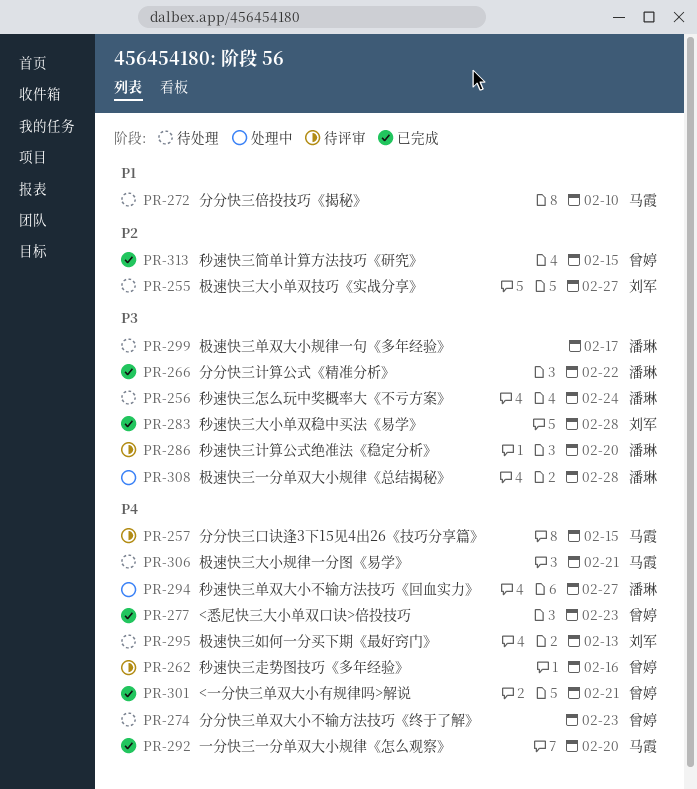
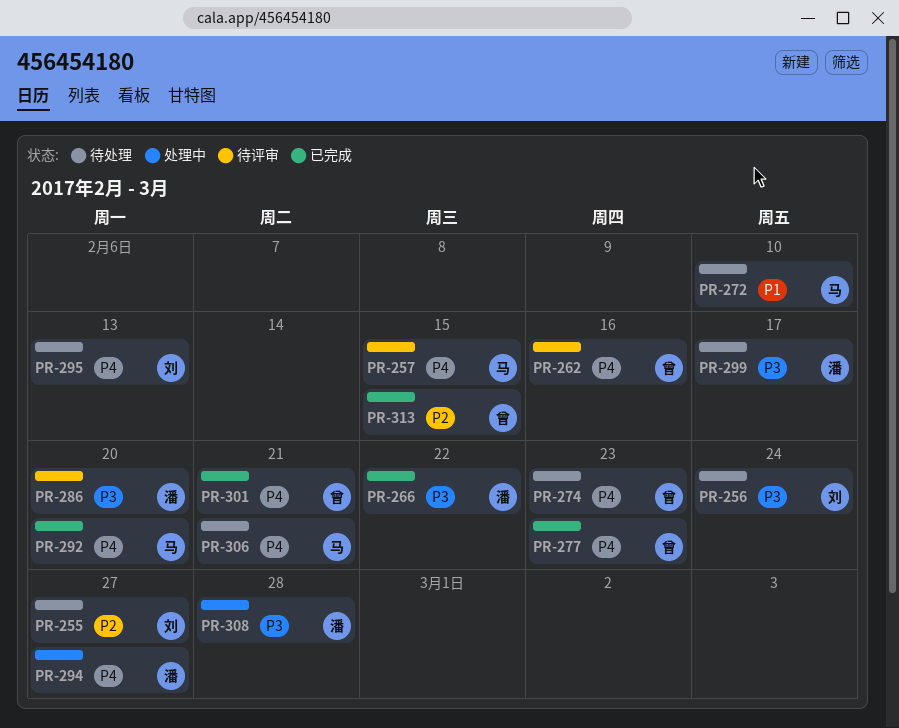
PR-256, owner: 潘琳 -> 刘军
PR-283: present -> none

